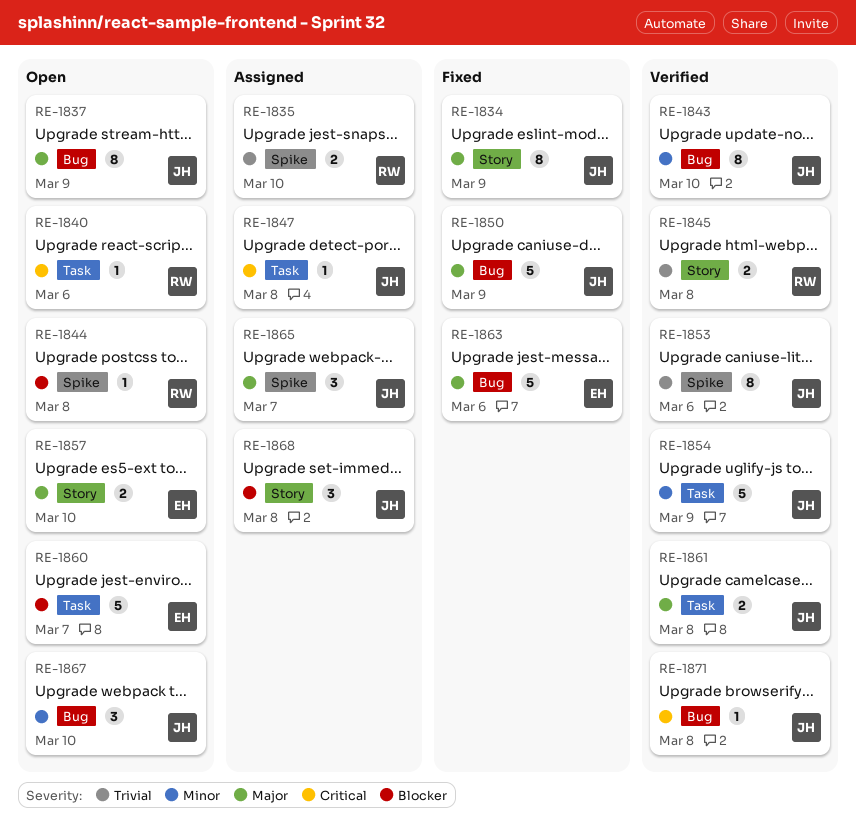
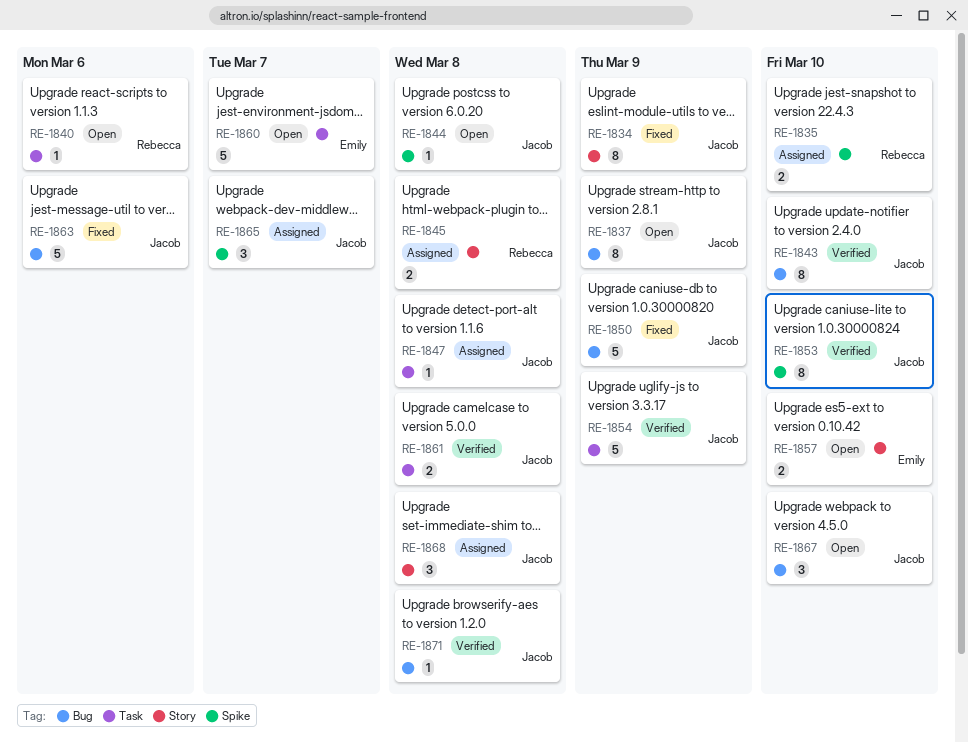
RE-1844, owner: Rebecca -> Jacob
RE-1845, status: Verified -> Assigned
RE-1853, due: Mar 6 -> Mar 10
RE-1863, owner: Emily -> Jacob

